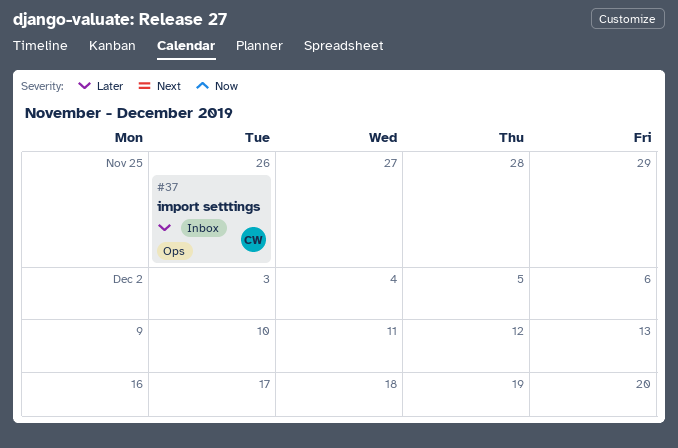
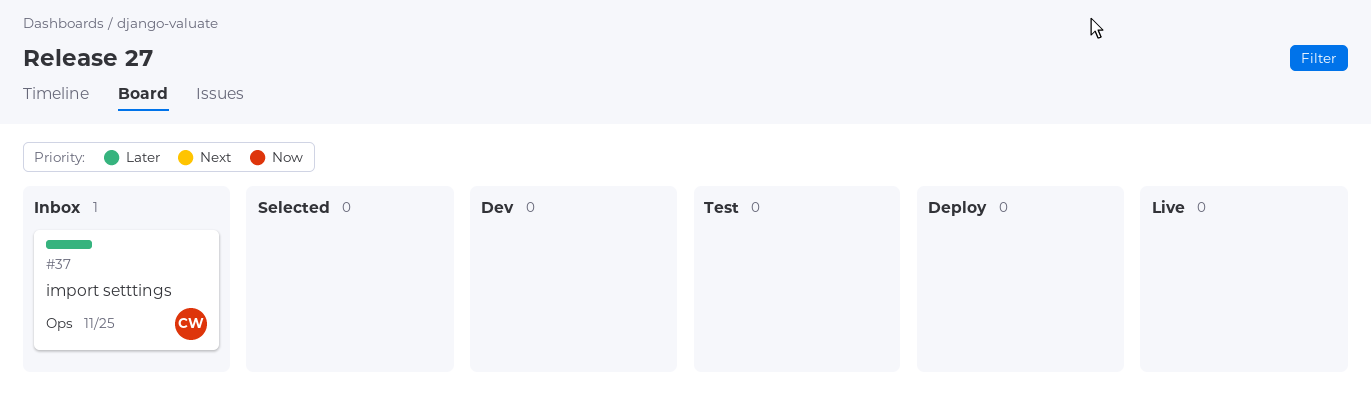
#37, due: Nov 26 -> Nov 25

